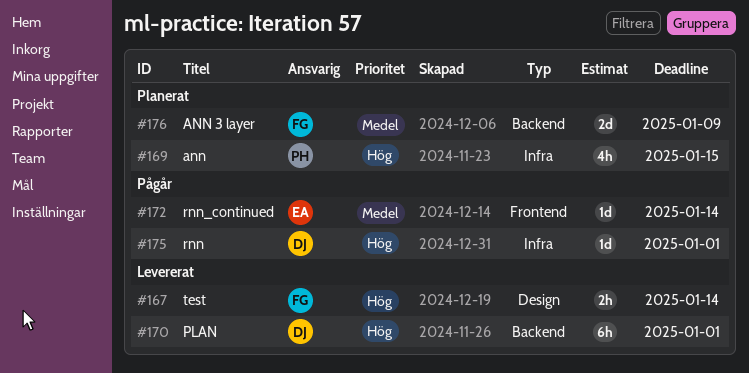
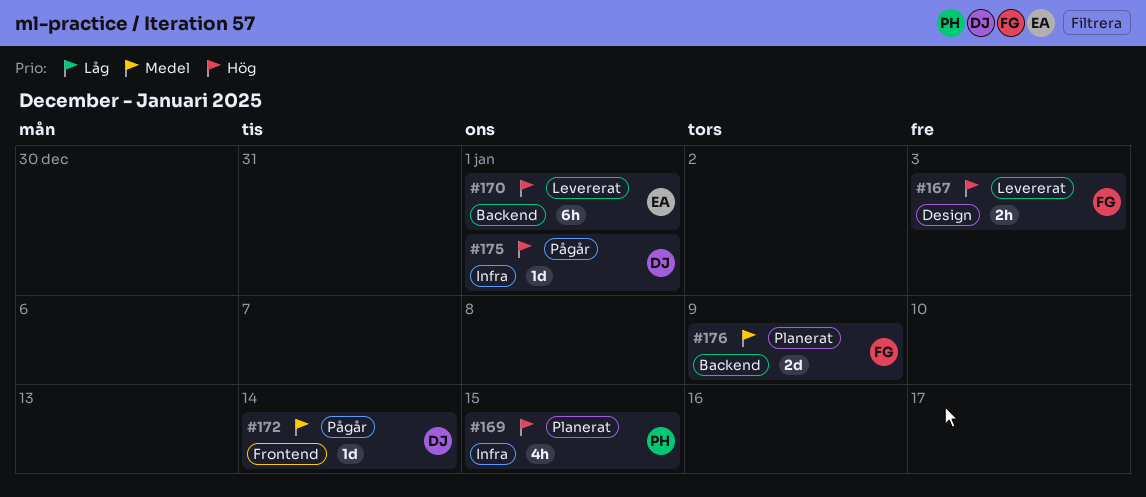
#167, due: Jan 14 -> Jan 3
#170, owner: DJ -> EA
#172, owner: EA -> DJ

